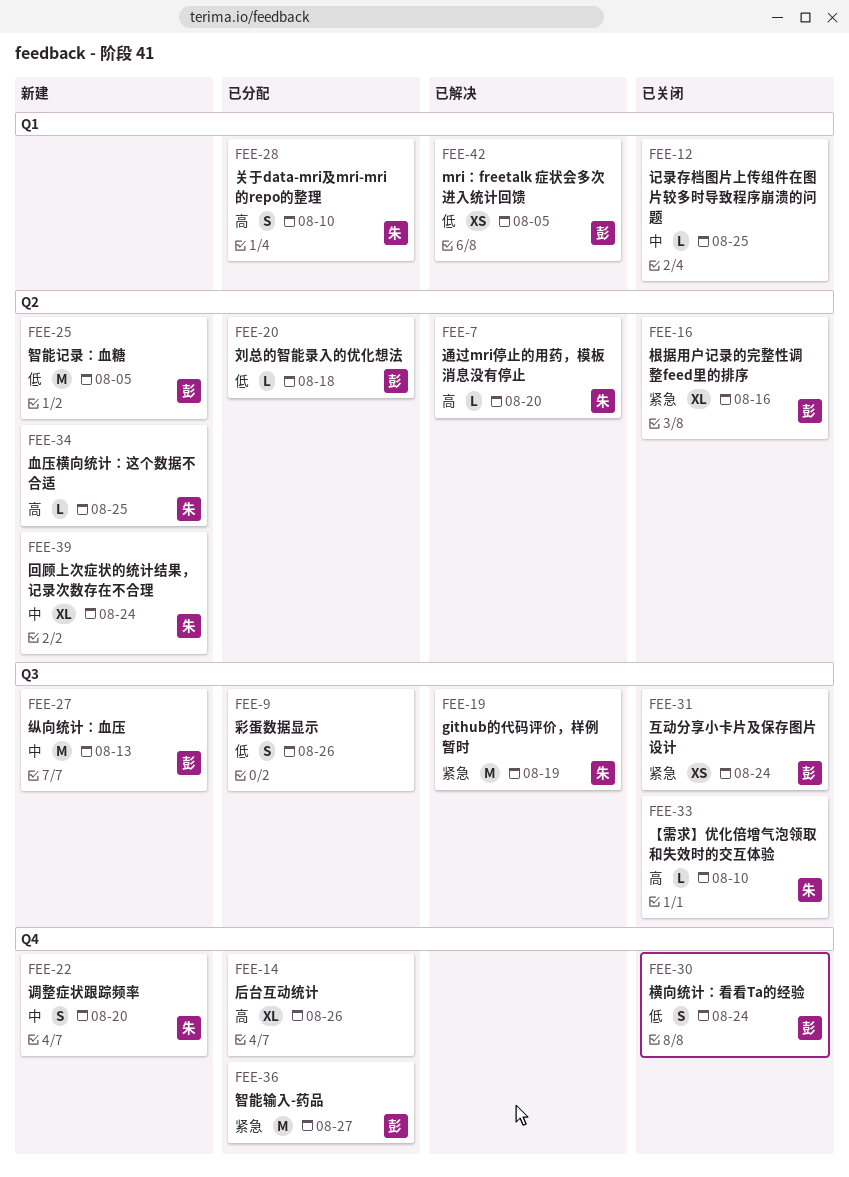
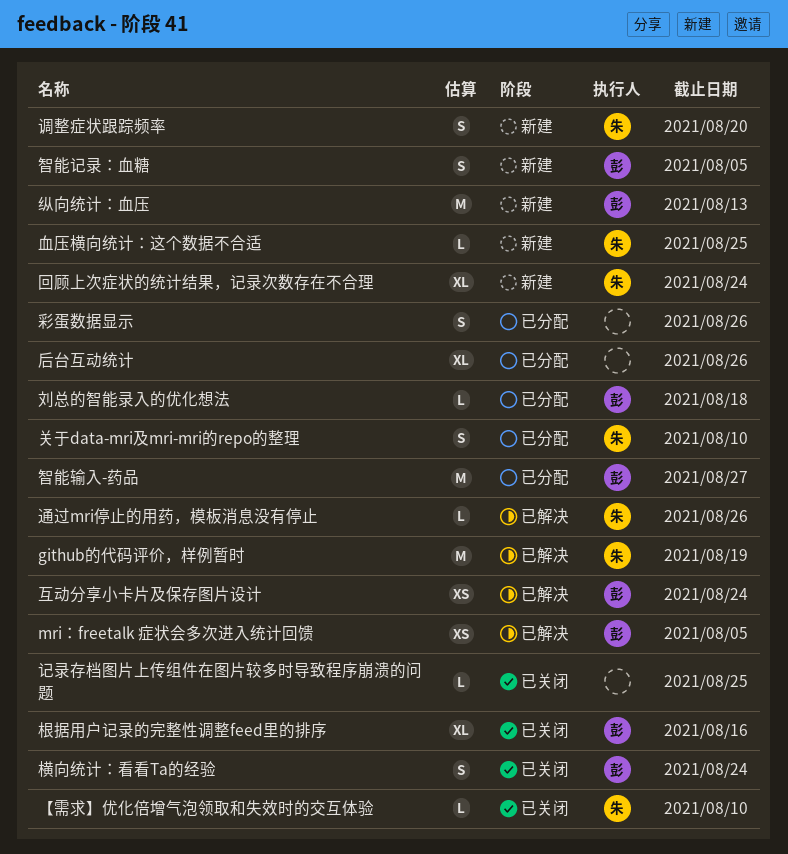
互动分享小卡片及保存图片设计, status: 已关闭 -> 已解决
智能记录：血糖, estimate: M -> S
通过mri停止的用药，模板消息没有停止, due: Aug 20 -> Aug 26

